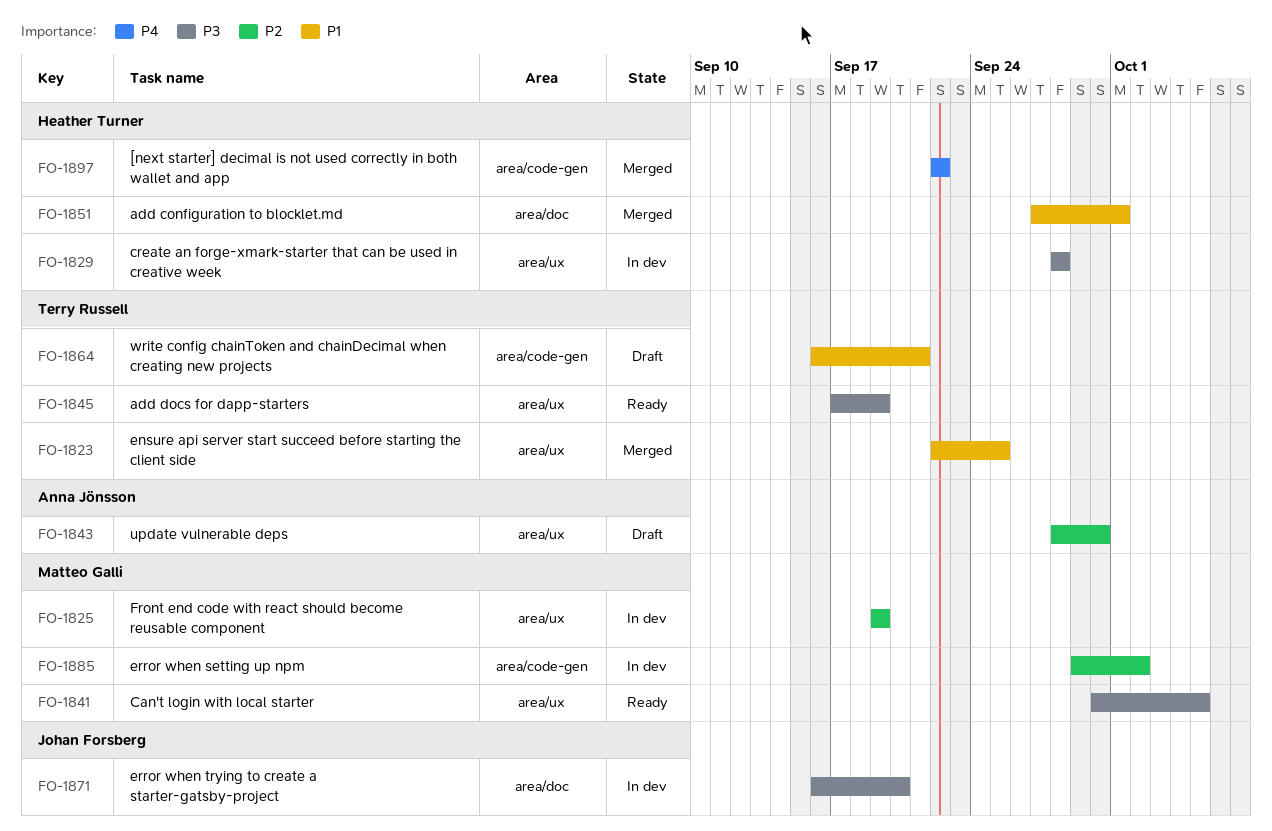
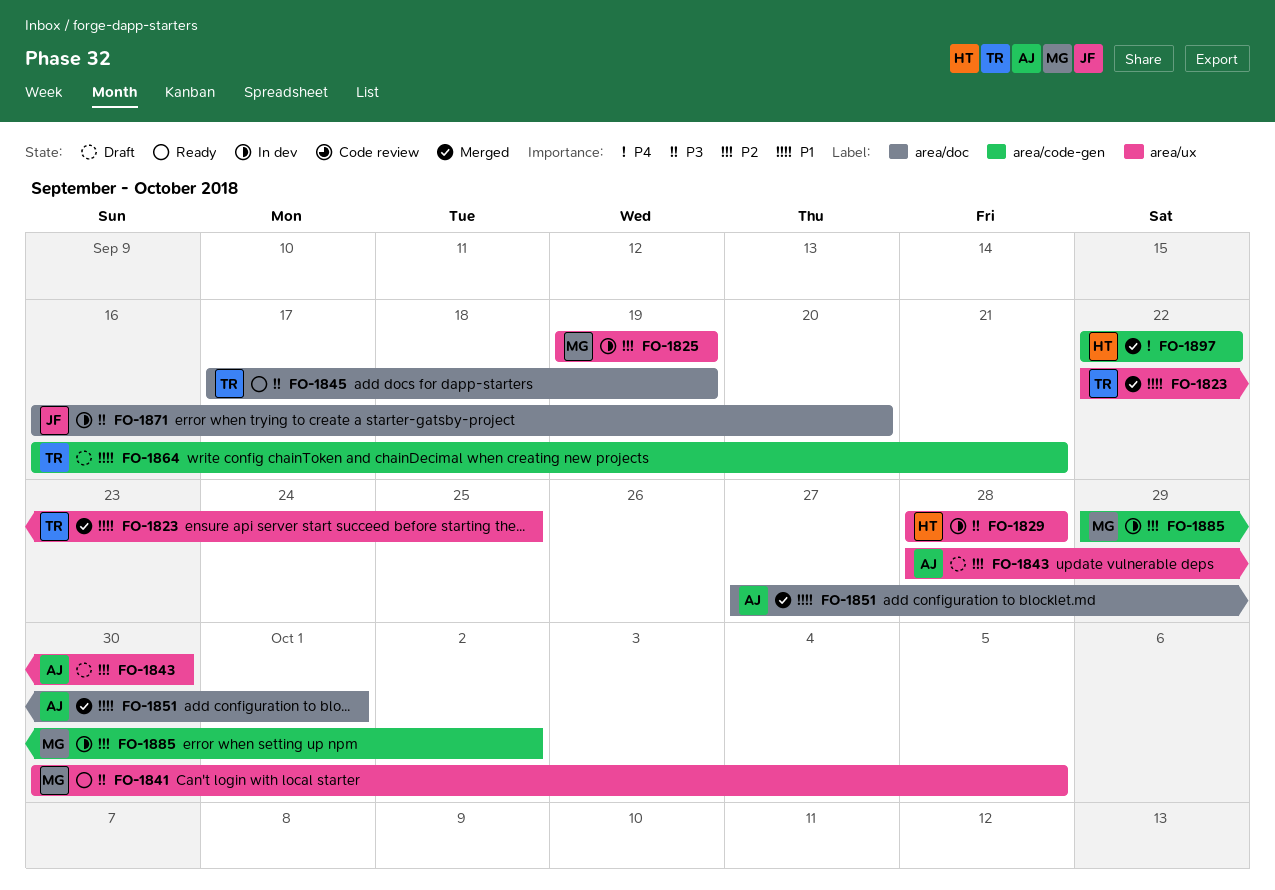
FO-1845, label: area/ux -> area/doc
FO-1851, owner: Heather Turner -> Anna Jönsson

